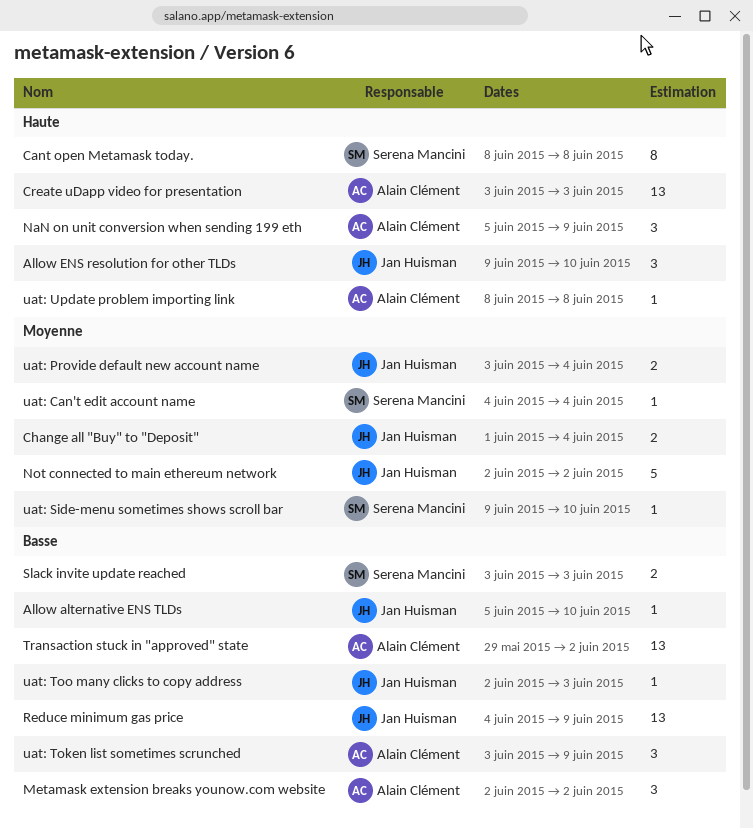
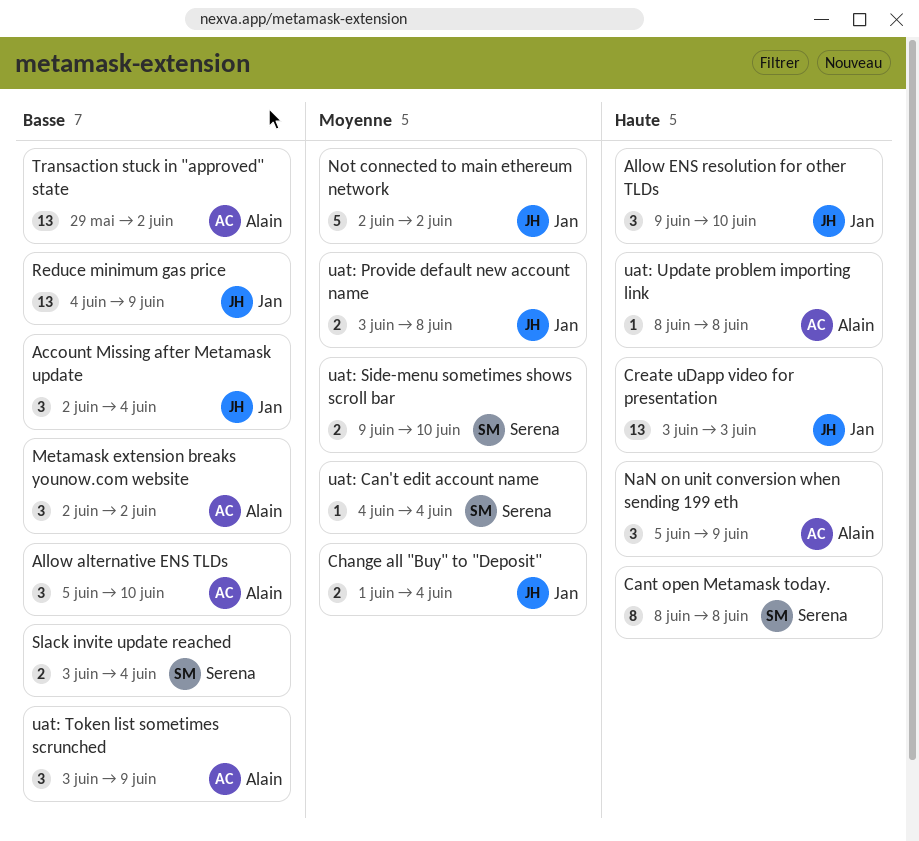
Account Missing after Metamask update: none -> present
Allow alternative ENS TLDs, owner: Jan Huisman -> Alain Clément
Allow alternative ENS TLDs, estimate: 1 -> 3
Create uDapp video for presentation, owner: Alain Clément -> Jan Huisman
Slack invite update reached, due: Jun 3 -> Jun 4
uat: Provide default new account name, due: Jun 4 -> Jun 8
uat: Side-menu sometimes shows scroll bar, estimate: 1 -> 2
uat: Too many clicks to copy address: present -> none

